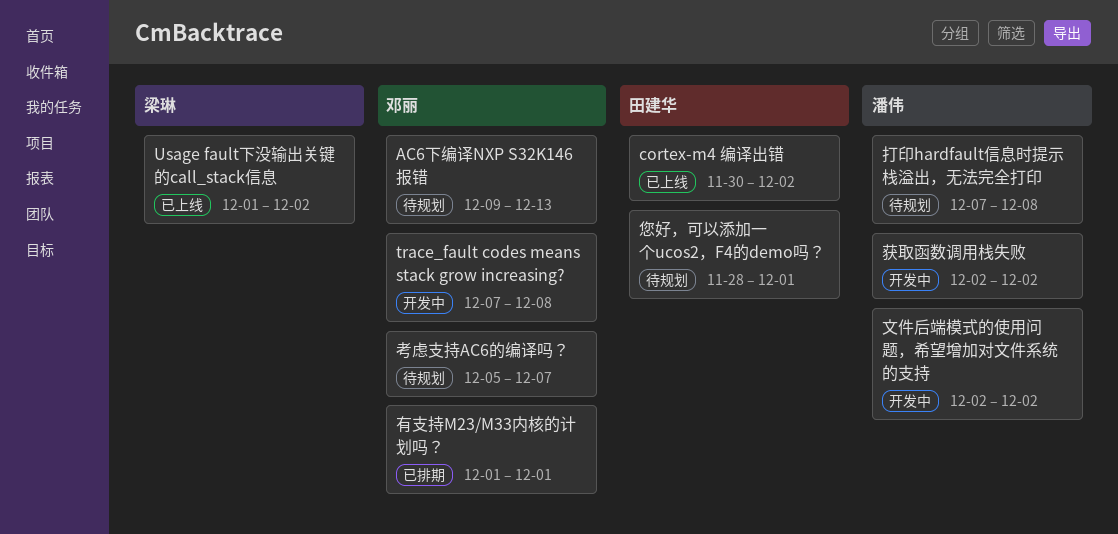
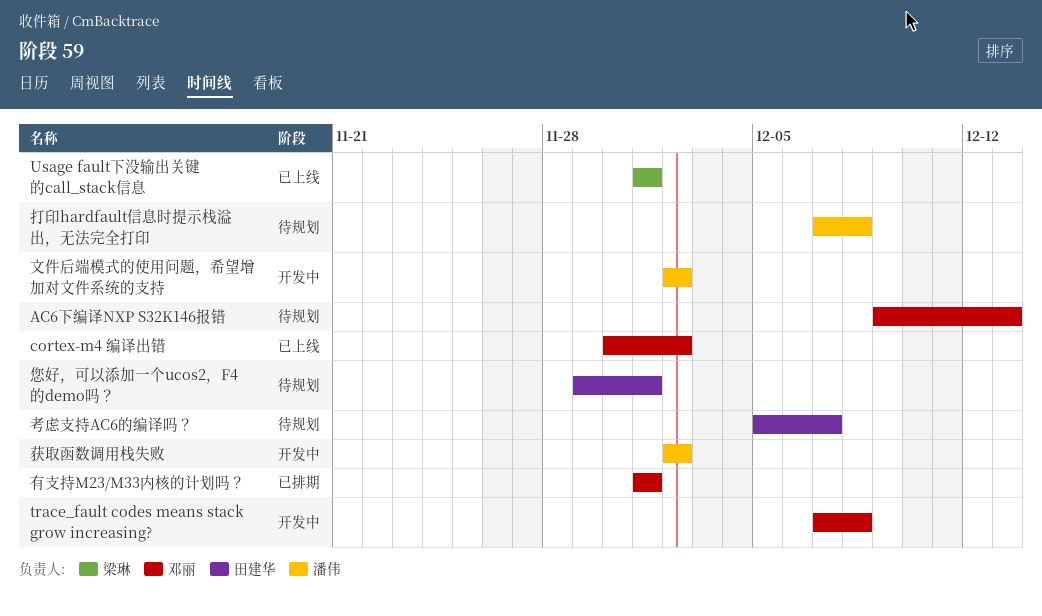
cortex-m4 编译出错, owner: 田建华 -> 邓丽
Usage fault下没输出关键的call_stack信息, due: Dec 2 -> Dec 1
您好，可以添加一个ucos2，F4的demo吗？, start: Nov 28 -> Nov 29
考虑支持AC6的编译吗？, owner: 邓丽 -> 田建华

